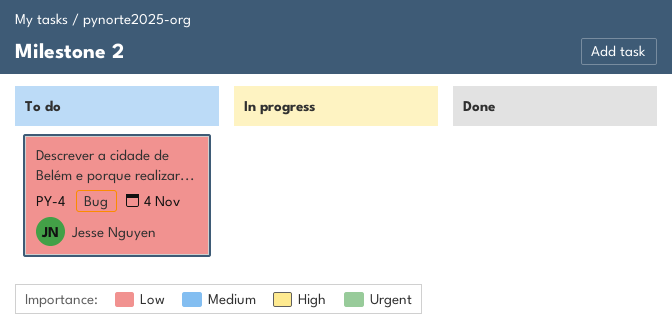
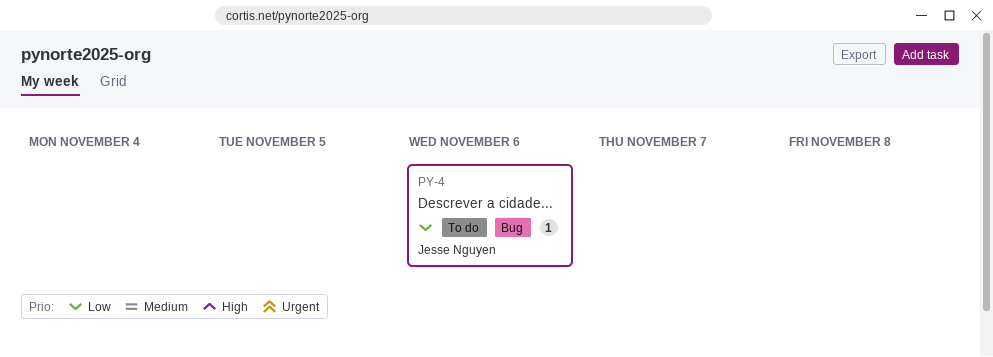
PY-4, due: Nov 4 -> Nov 6

